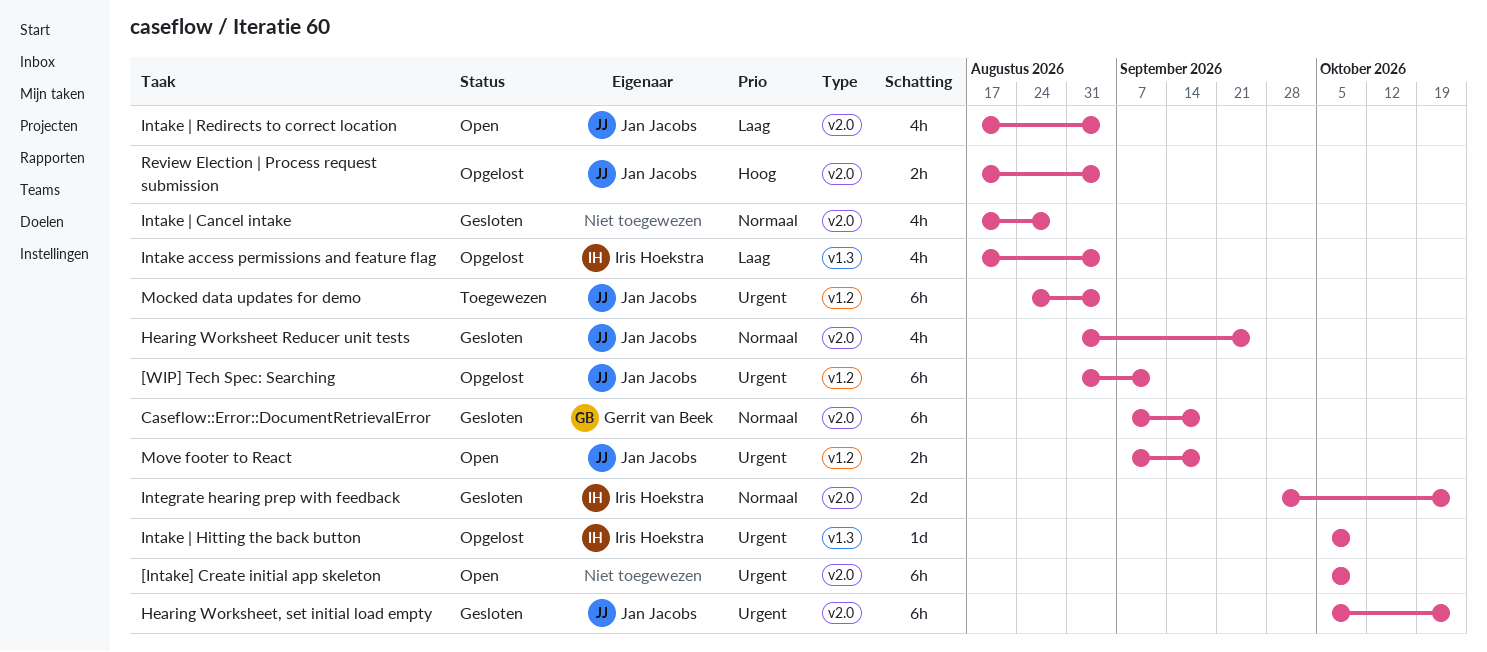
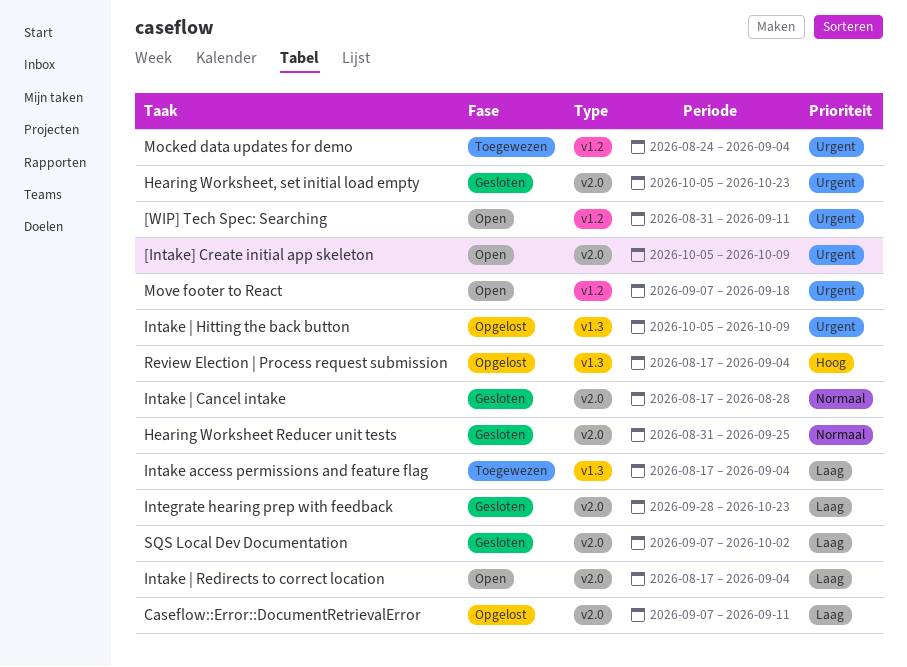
[WIP] Tech Spec: Searching, status: Opgelost -> Open
Caseflow::Error::DocumentRetrievalError, status: Gesloten -> Opgelost
Caseflow::Error::DocumentRetrievalError, priority: Normaal -> Laag
Caseflow::Error::DocumentRetrievalError, due: Sep 18 -> Sep 11
Intake access permissions and feature flag, status: Opgelost -> Toegewezen
Integrate hearing prep with feedback, priority: Normaal -> Laag
Review Election | Process request submission, label: v2.0 -> v1.3
SQS Local Dev Documentation: none -> present

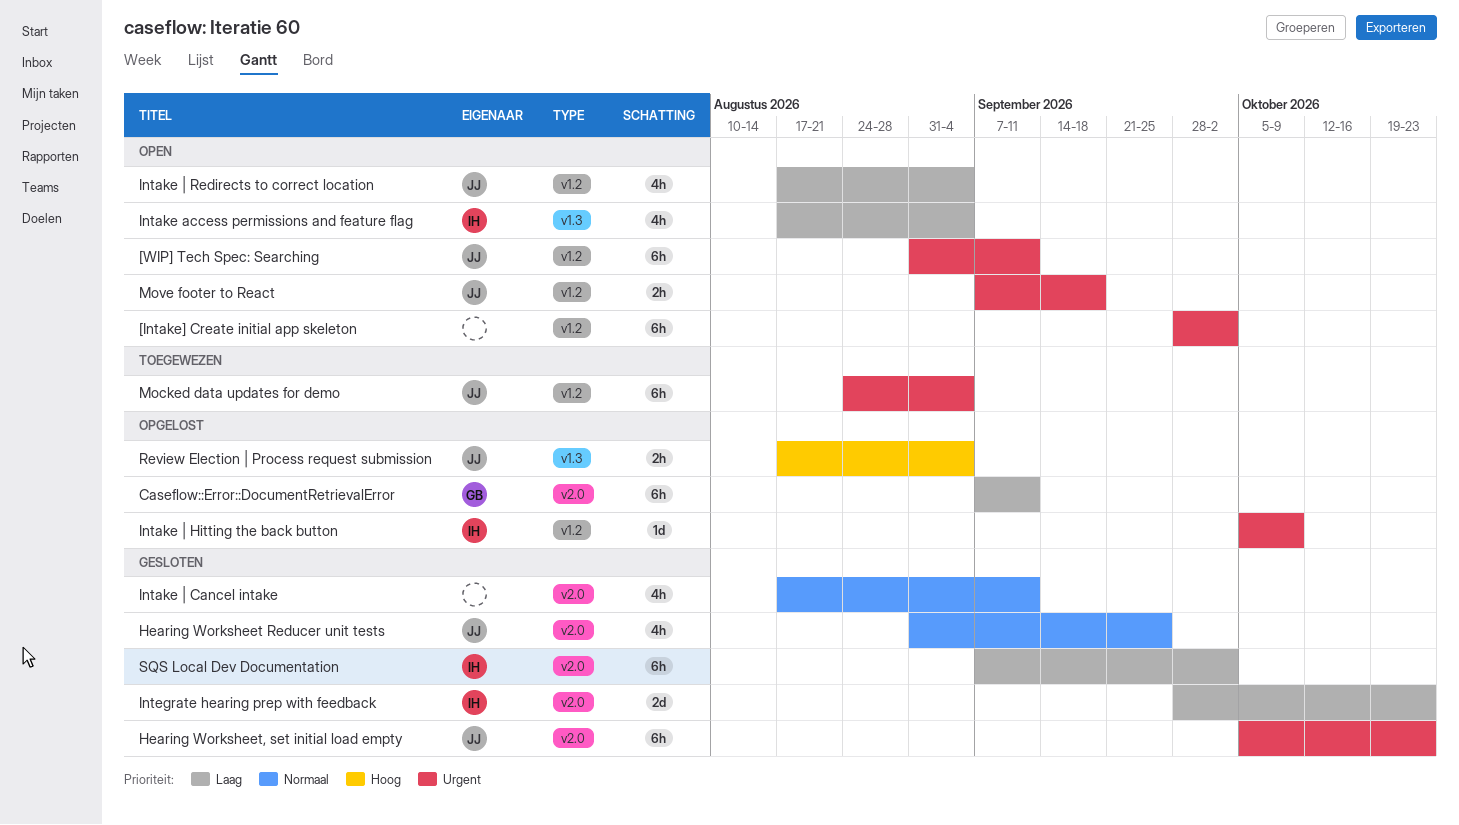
[Intake] Create initial app skeleton, label: v2.0 -> v1.2
[Intake] Create initial app skeleton, start: Oct 5 -> Sep 28
[Intake] Create initial app skeleton, due: Oct 9 -> Oct 2
Intake access permissions and feature flag, status: Toegewezen -> Open
Intake | Cancel intake, due: Aug 28 -> Sep 11
Intake | Hitting the back button, label: v1.3 -> v1.2
Intake | Redirects to correct location, label: v2.0 -> v1.2

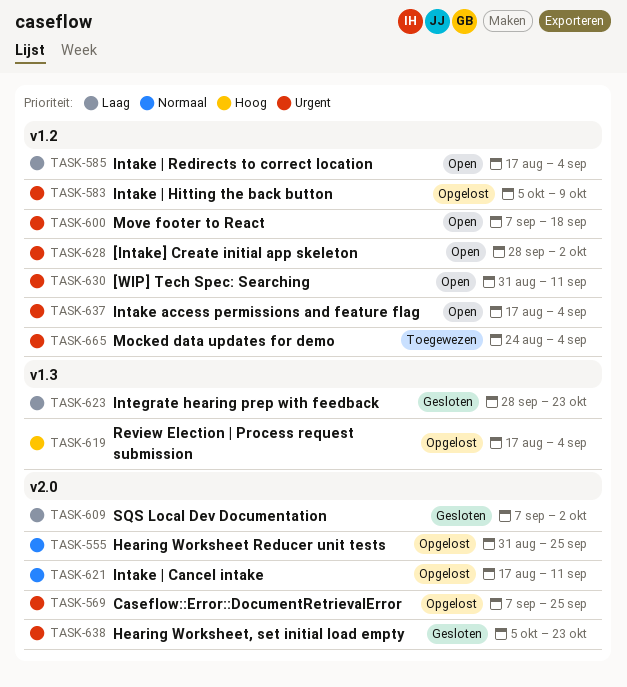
Caseflow::Error::DocumentRetrievalError, priority: Laag -> Urgent
Caseflow::Error::DocumentRetrievalError, due: Sep 11 -> Sep 25
Hearing Worksheet Reducer unit tests, status: Gesloten -> Opgelost
Intake access permissions and feature flag, priority: Laag -> Urgent
Intake access permissions and feature flag, label: v1.3 -> v1.2
Intake | Cancel intake, status: Gesloten -> Opgelost
Integrate hearing prep with feedback, label: v2.0 -> v1.3

